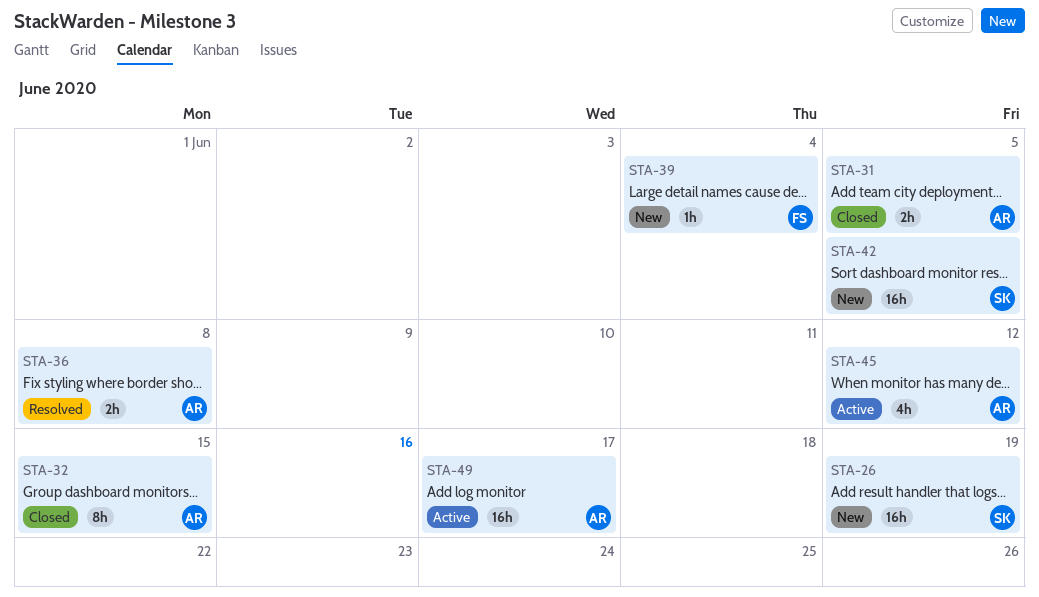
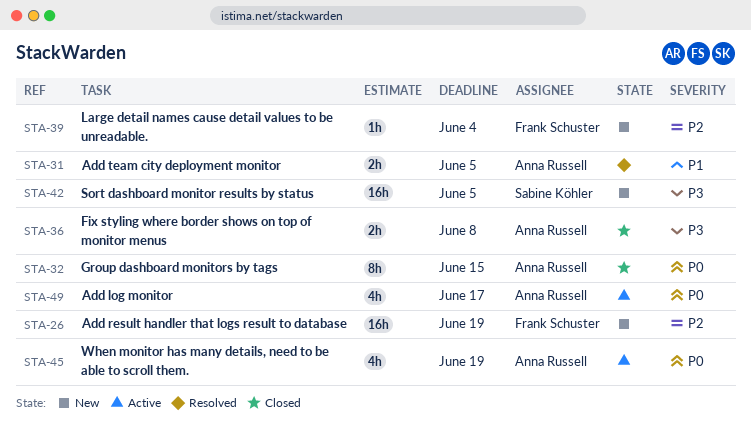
STA-26, owner: Sabine Köhler -> Frank Schuster
STA-31, status: Closed -> Resolved
STA-36, status: Resolved -> Closed
STA-45, due: Jun 12 -> Jun 19
STA-49, estimate: 16h -> 4h

